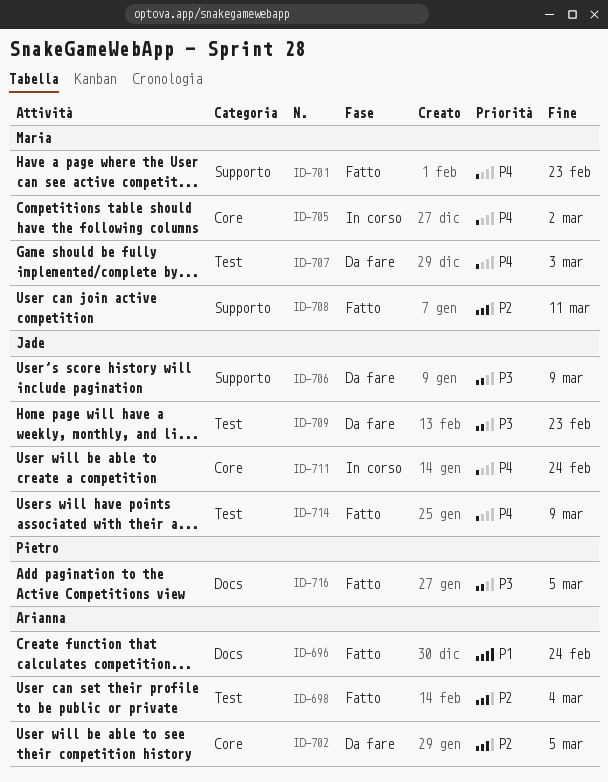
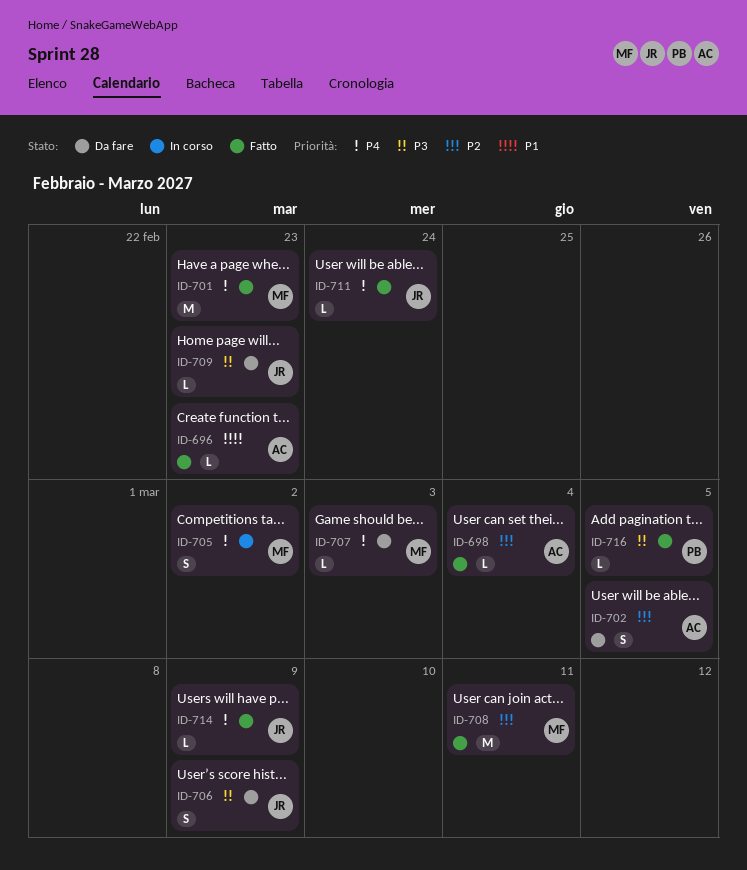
ID-696, due: Feb 24 -> Feb 23
ID-711, status: In corso -> Fatto

